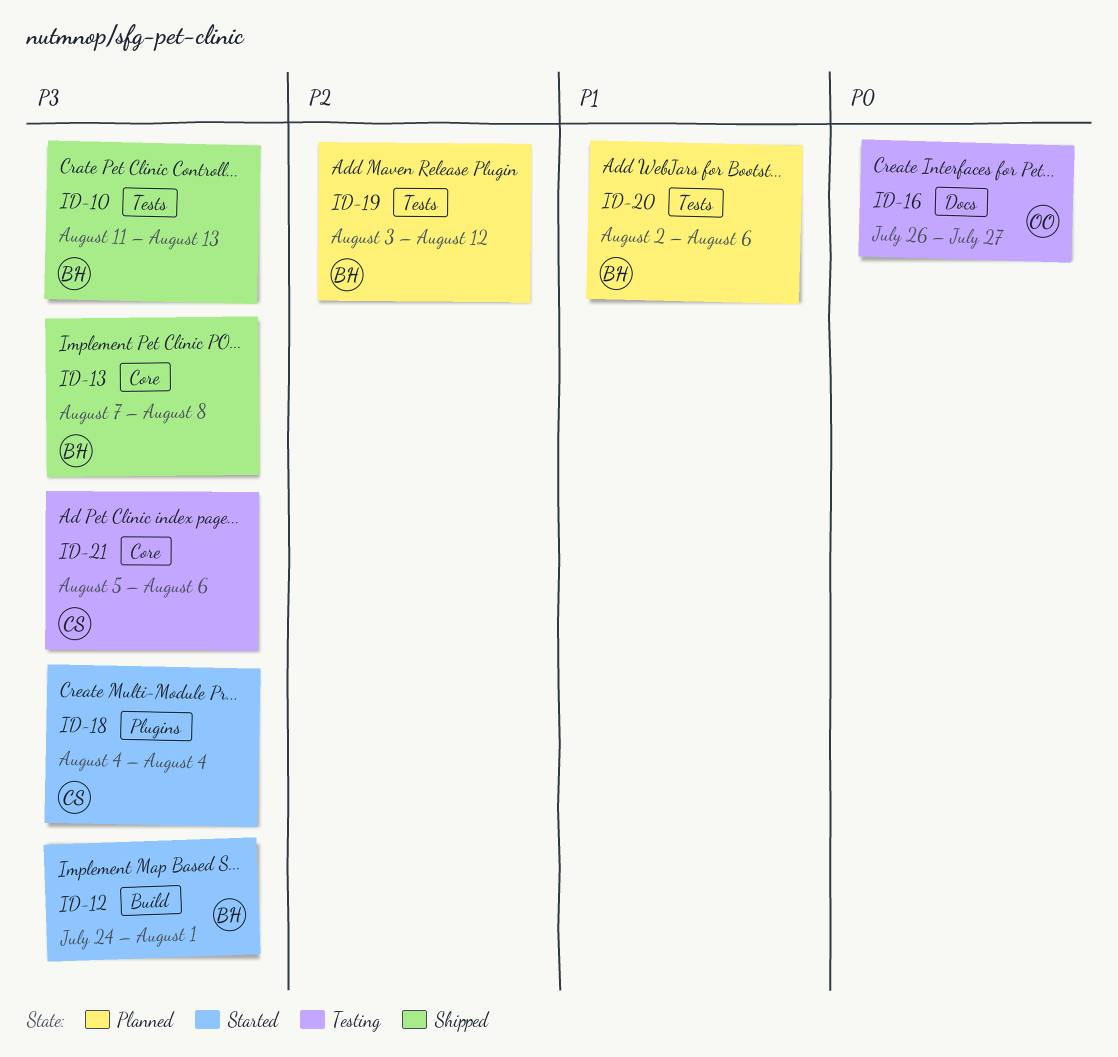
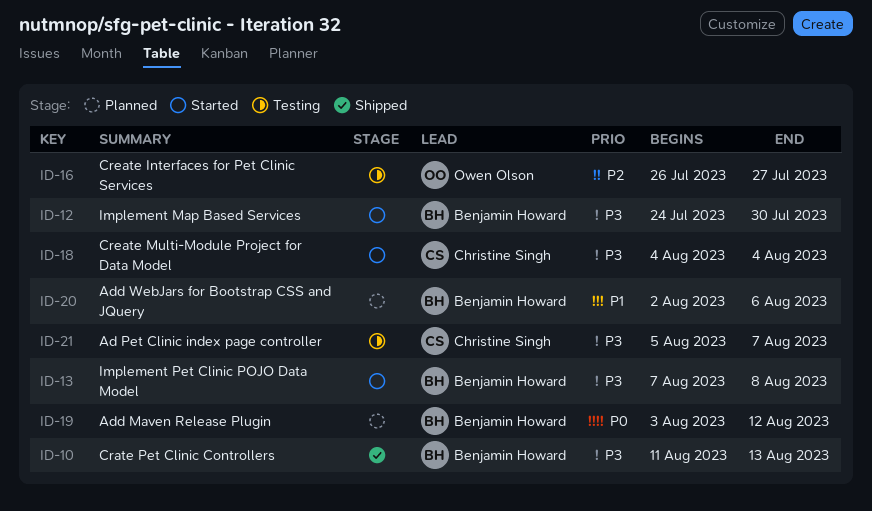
ID-12, due: Aug 1 -> Jul 30
ID-13, status: Shipped -> Started
ID-16, priority: P0 -> P2
ID-19, priority: P2 -> P0
ID-21, due: Aug 6 -> Aug 7

